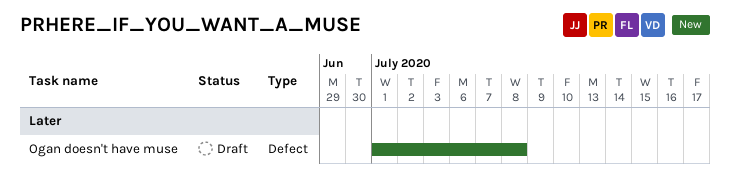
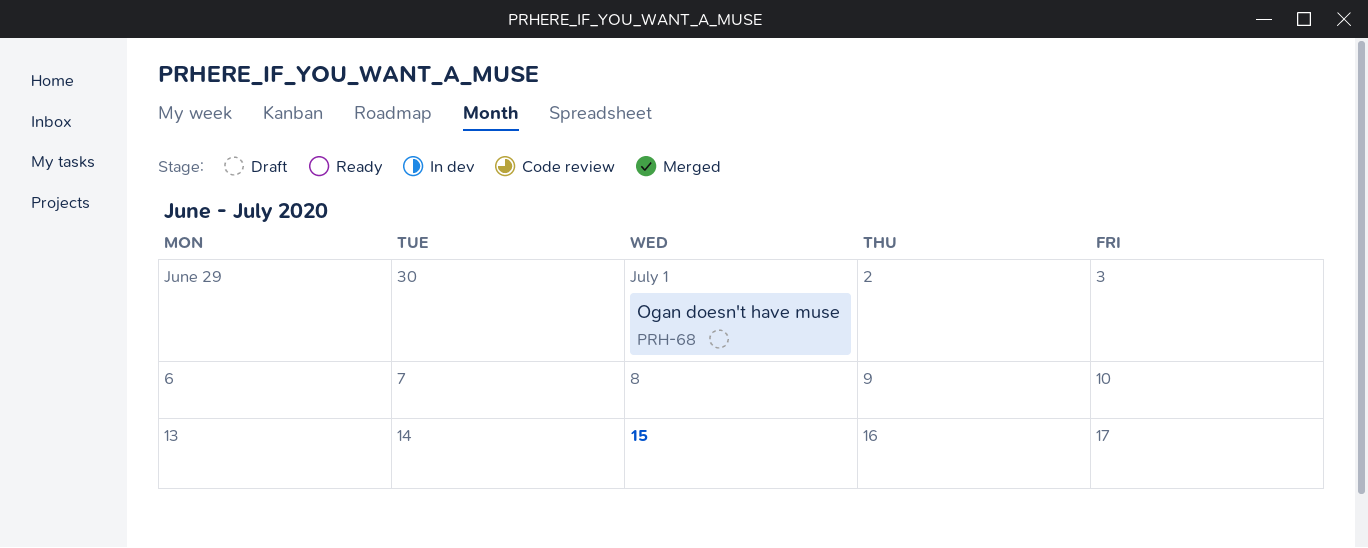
Ogan doesn't have muse, due: Jul 8 -> Jul 1

